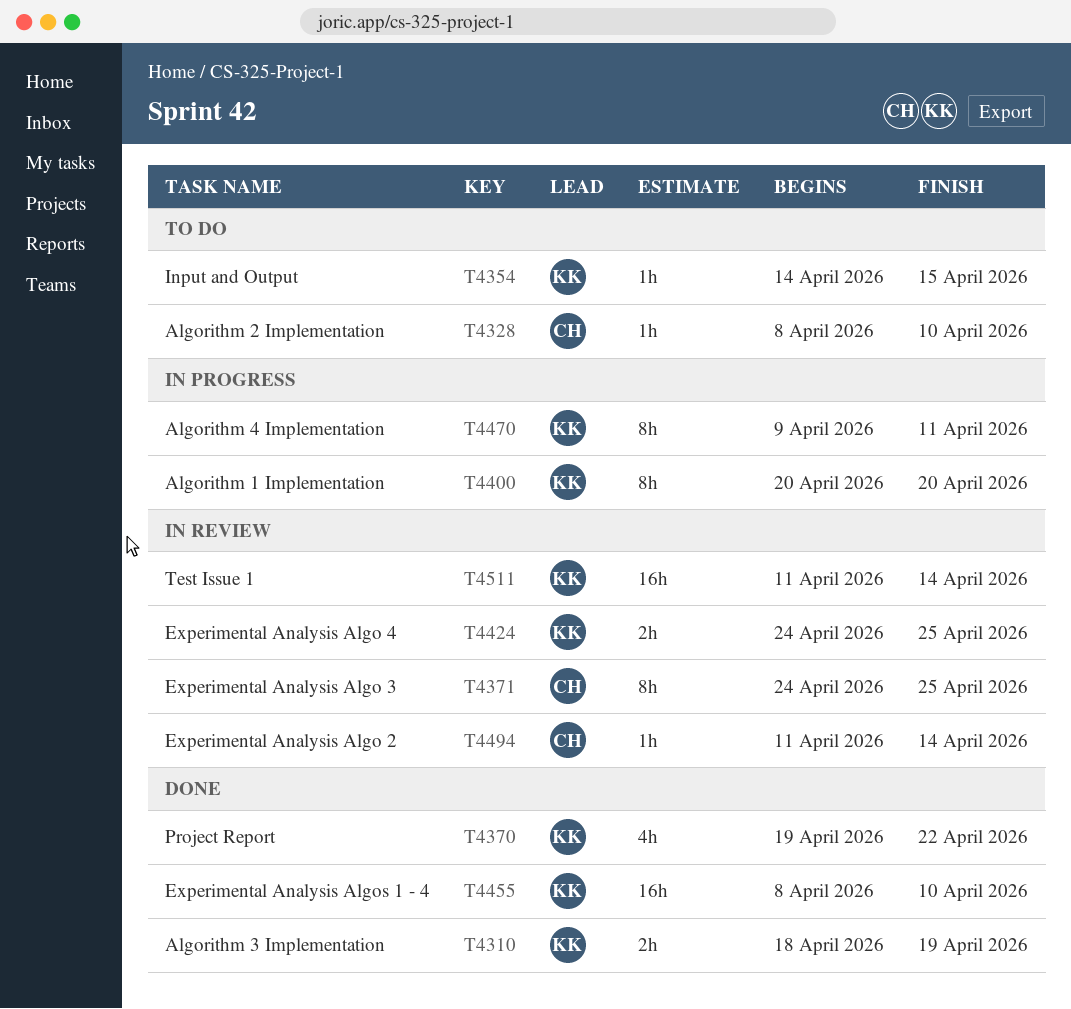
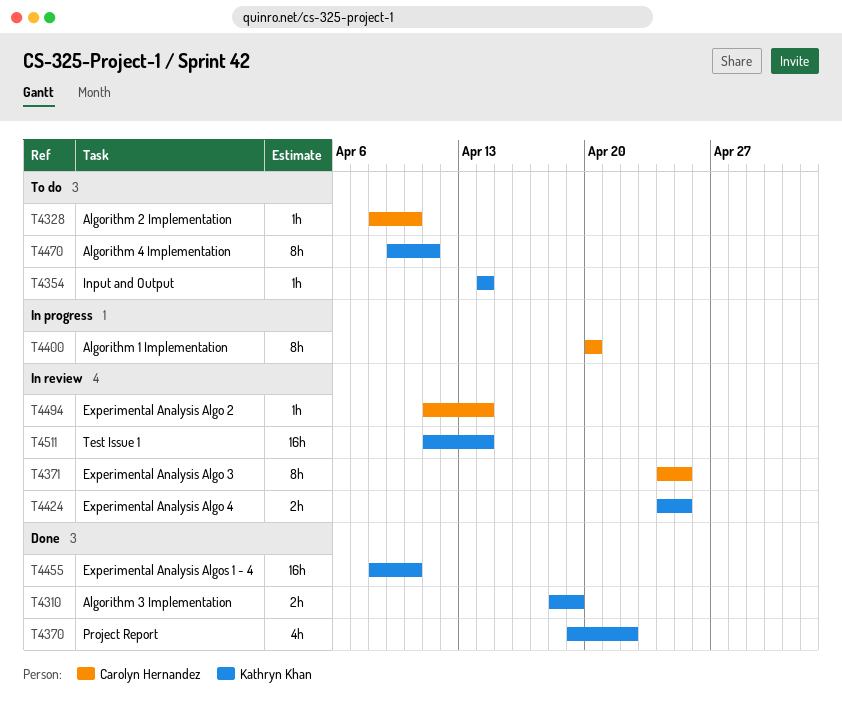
T4354, due: Apr 15 -> Apr 14
T4400, owner: Kathryn Khan -> Carolyn Hernandez
T4470, status: In progress -> To do

